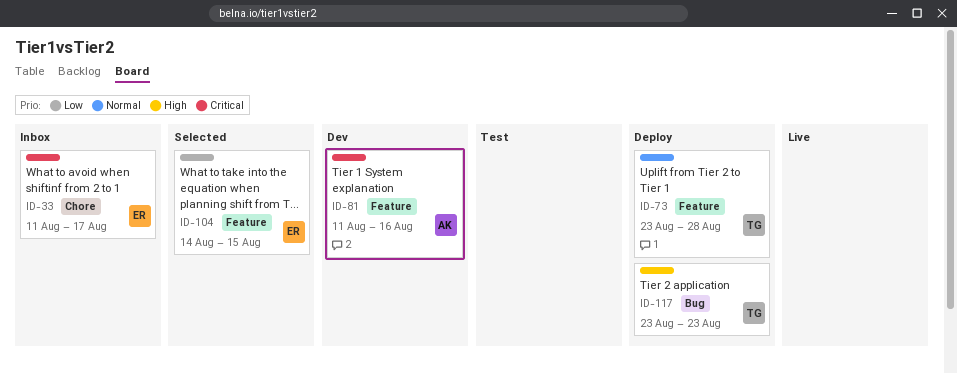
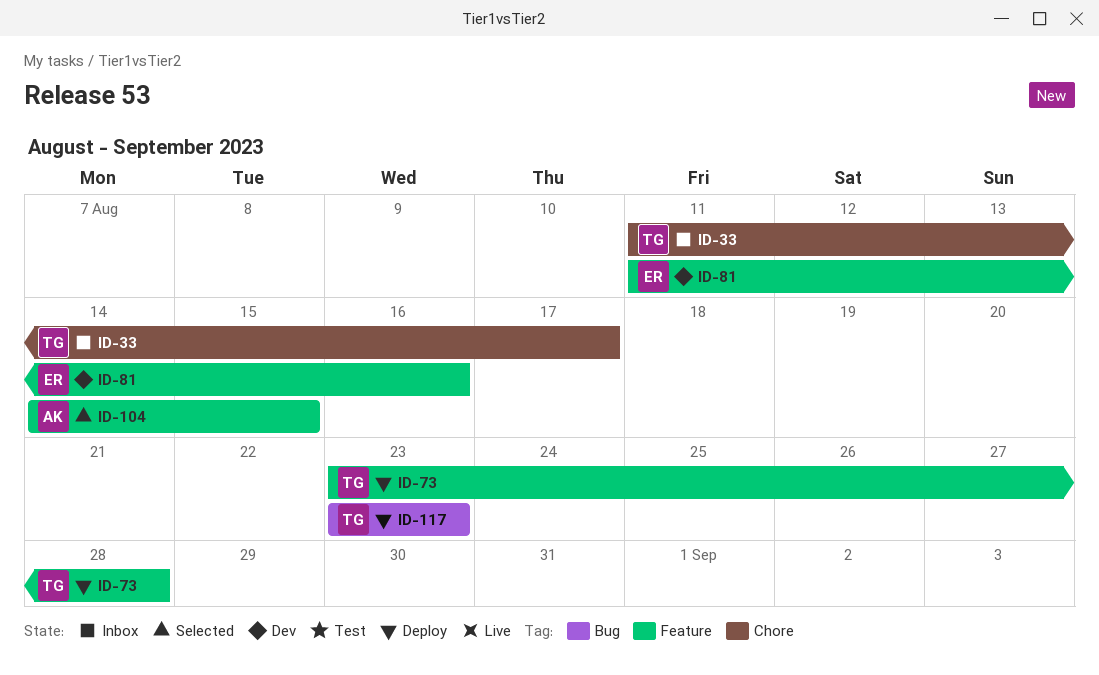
ID-33, owner: ER -> TG
ID-81, owner: AK -> ER
ID-104, owner: ER -> AK

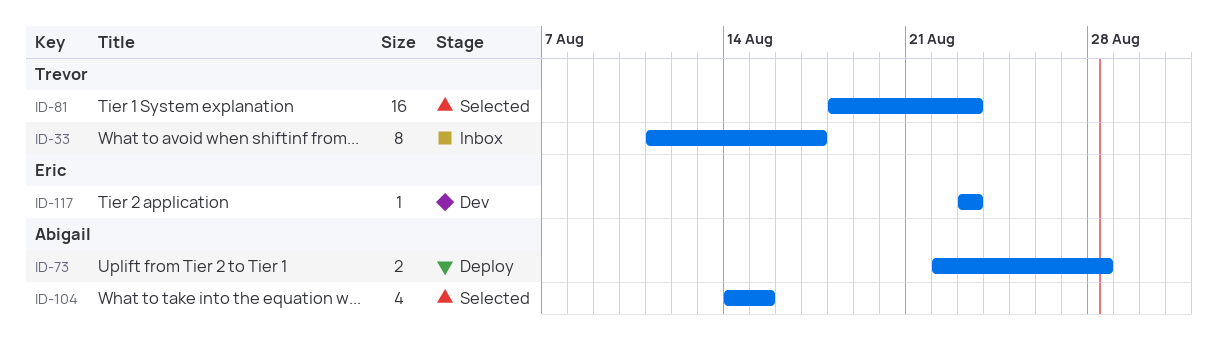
ID-73, owner: Trevor -> Abigail
ID-73, start: Aug 23 -> Aug 22
ID-81, status: Dev -> Selected
ID-81, owner: Eric -> Trevor
ID-81, start: Aug 11 -> Aug 18
ID-81, due: Aug 16 -> Aug 23
ID-117, status: Deploy -> Dev
ID-117, owner: Trevor -> Eric

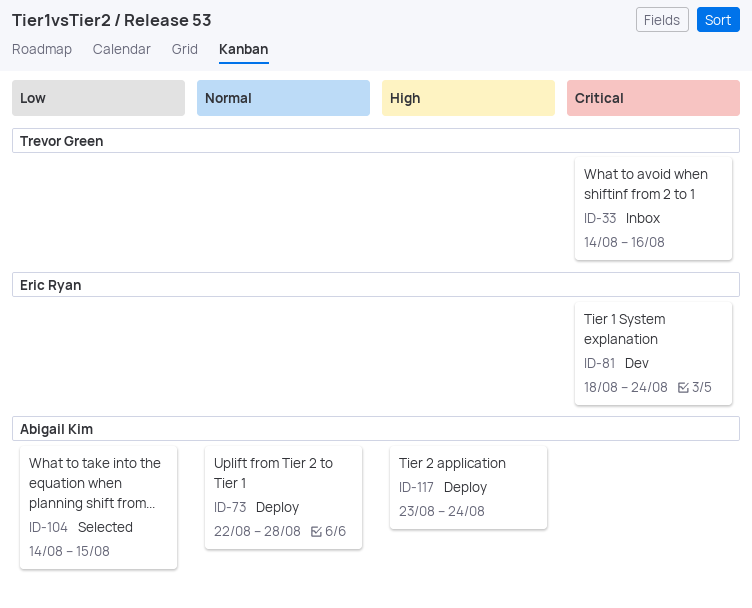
ID-33, start: Aug 11 -> Aug 14
ID-33, due: Aug 17 -> Aug 16
ID-81, status: Selected -> Dev
ID-81, owner: Trevor Green -> Eric Ryan
ID-81, due: Aug 23 -> Aug 24
ID-117, status: Dev -> Deploy
ID-117, owner: Eric Ryan -> Abigail Kim
ID-117, due: Aug 23 -> Aug 24

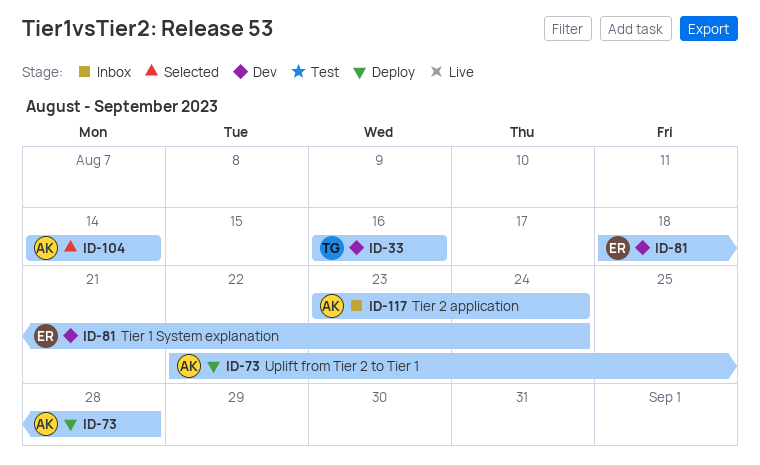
ID-33, status: Inbox -> Dev
ID-33, start: Aug 14 -> Aug 16
ID-104, due: Aug 15 -> Aug 14
ID-117, status: Deploy -> Inbox

